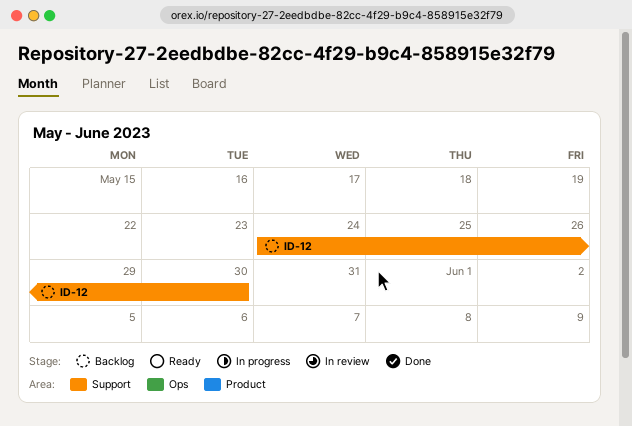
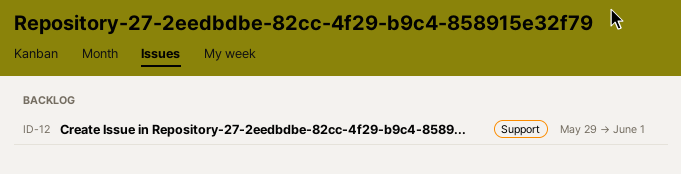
ID-12, start: May 24 -> May 29
ID-12, due: May 30 -> Jun 1

